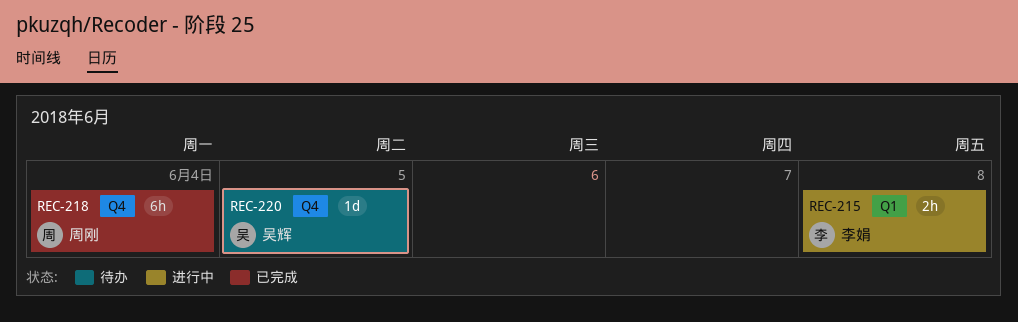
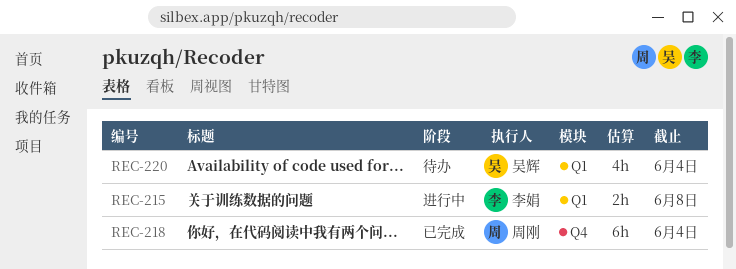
REC-220, label: Q4 -> Q1
REC-220, estimate: 1d -> 4h
REC-220, due: Jun 5 -> Jun 4

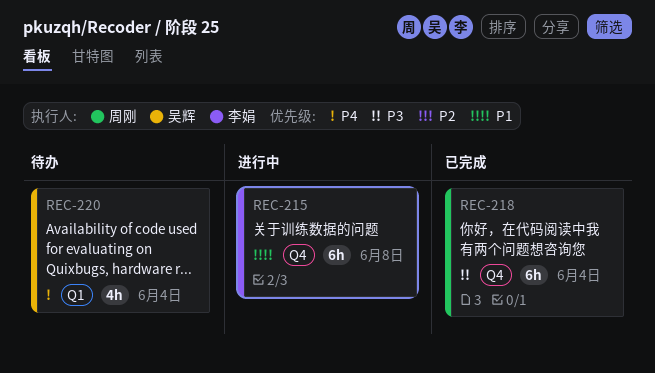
REC-215, label: Q1 -> Q4
REC-215, estimate: 2h -> 6h

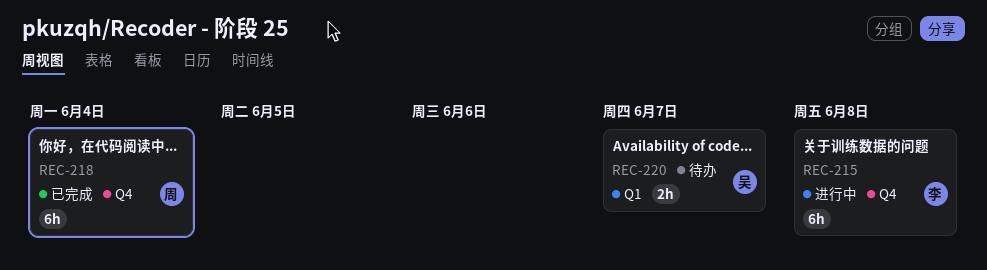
REC-220, estimate: 4h -> 2h
REC-220, due: Jun 4 -> Jun 7

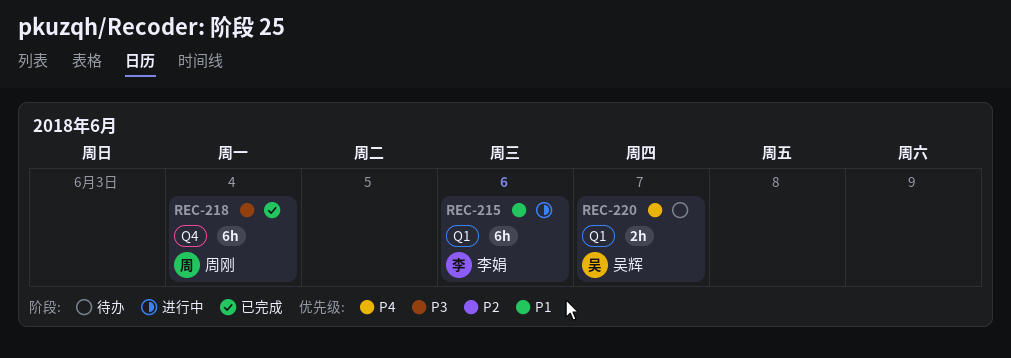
REC-215, label: Q4 -> Q1
REC-215, due: Jun 8 -> Jun 6

